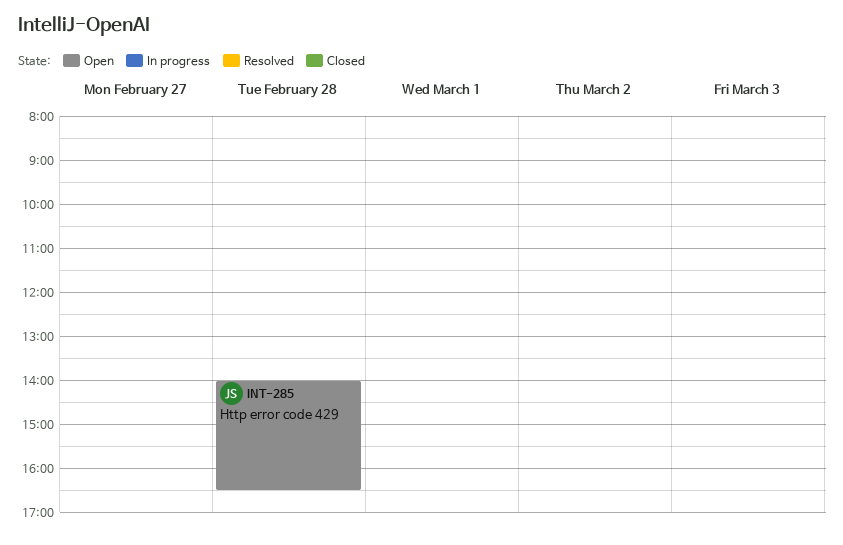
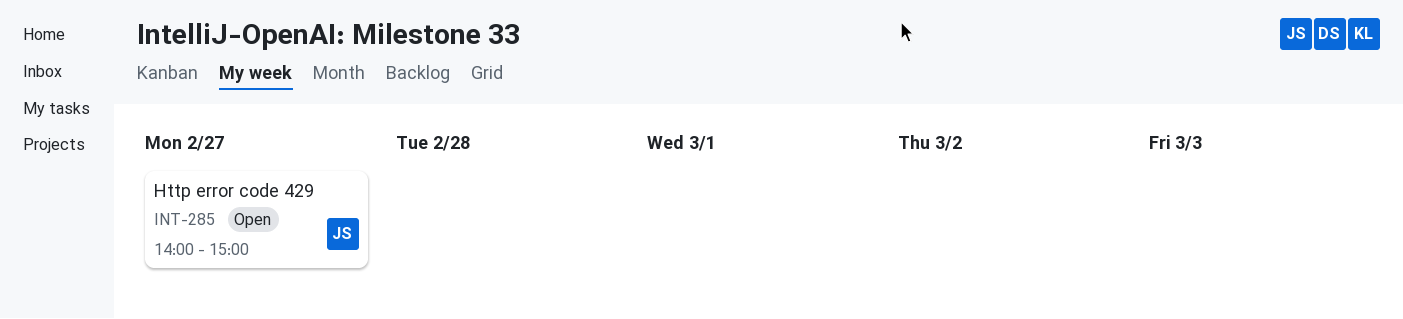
INT-285, day: Feb 28 -> Feb 27
INT-285, ends: 16:30 -> 15:00

